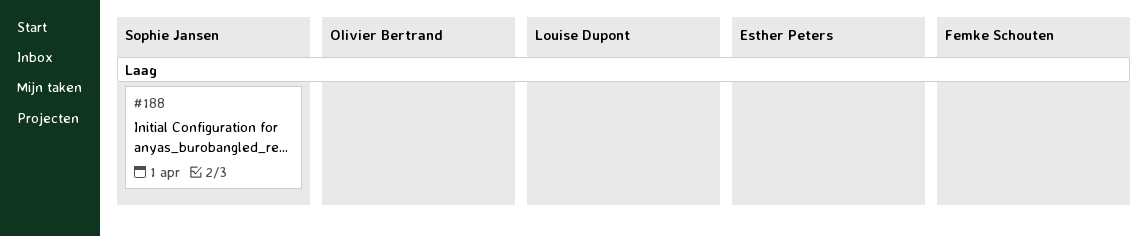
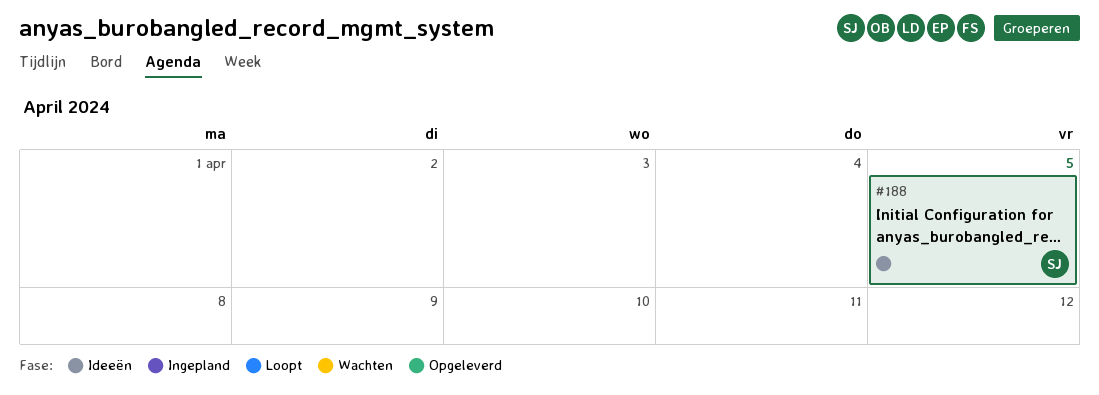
#188, due: Apr 1 -> Apr 5

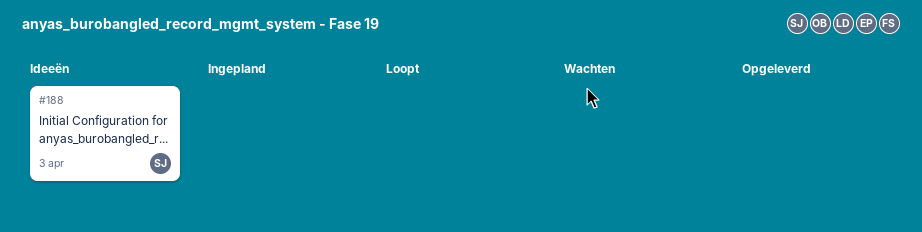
#188, due: Apr 5 -> Apr 3

